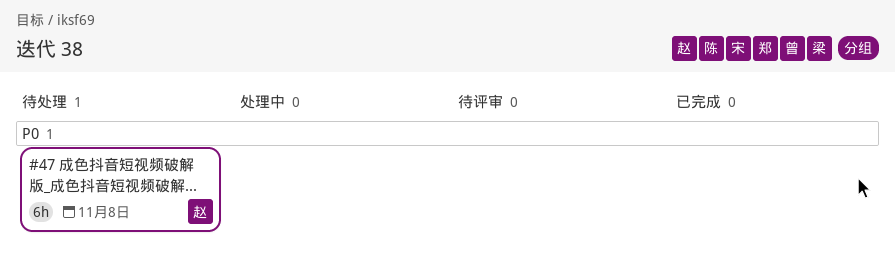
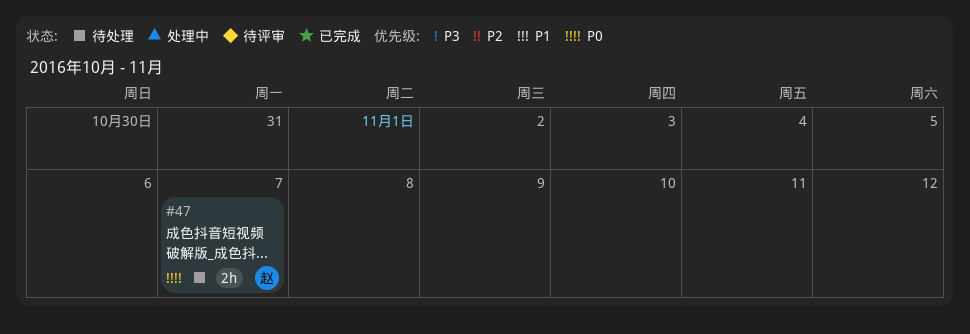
#47, estimate: 6h -> 2h
#47, due: Nov 8 -> Nov 7

